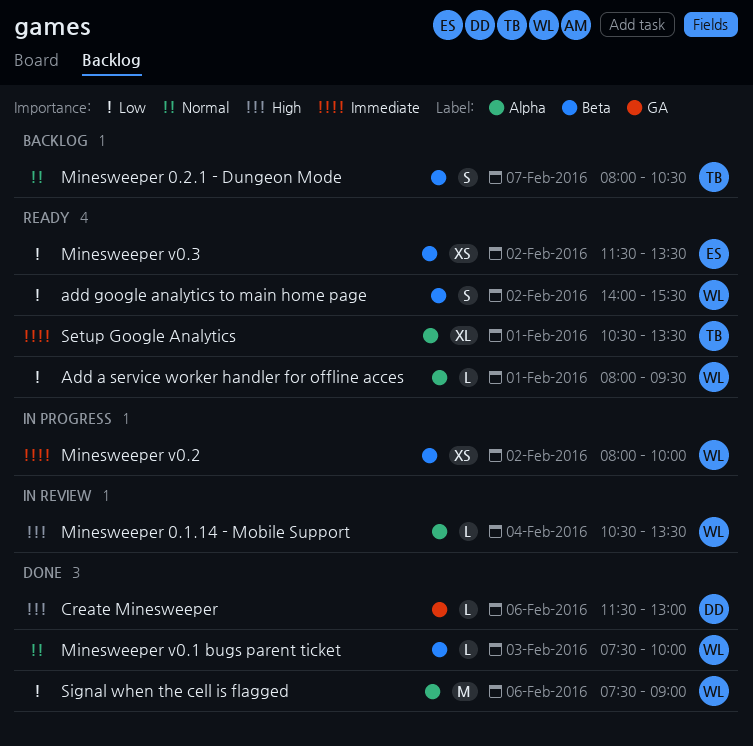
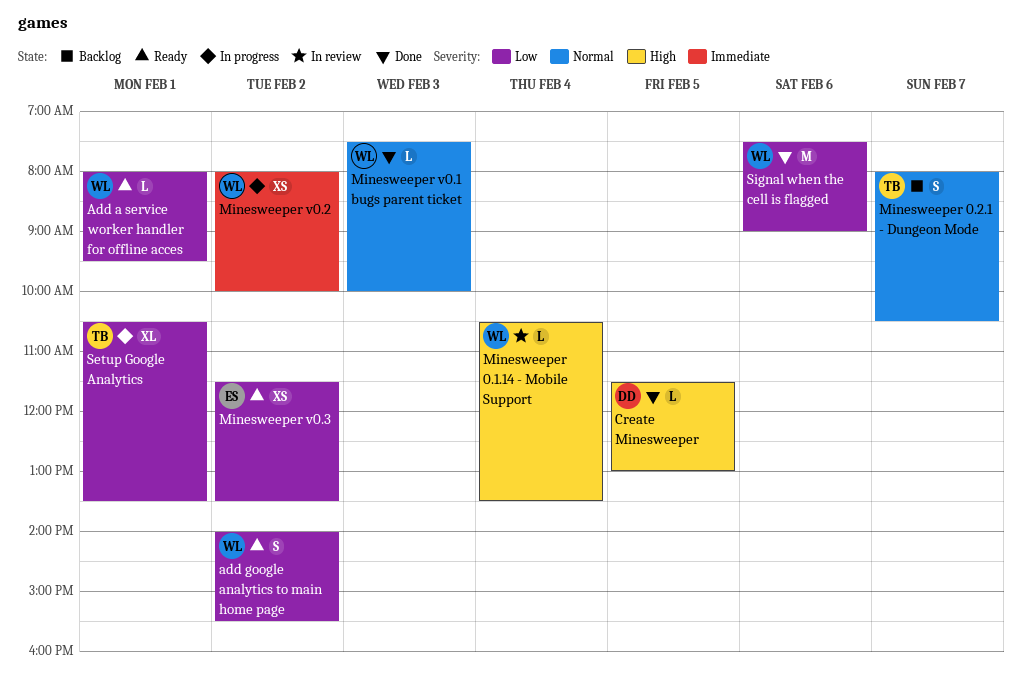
Create Minesweeper, day: Feb 6 -> Feb 5
Setup Google Analytics, status: Ready -> In progress
Setup Google Analytics, priority: Immediate -> Low

